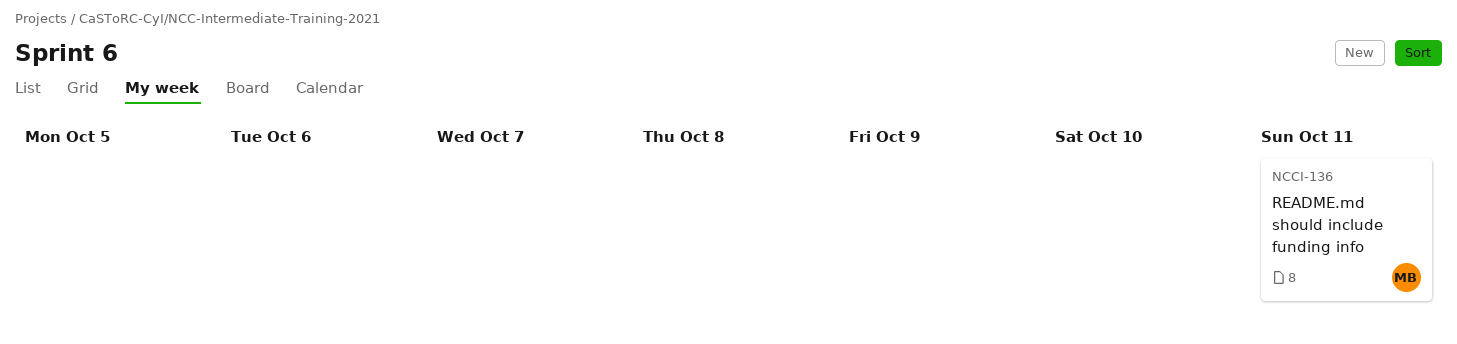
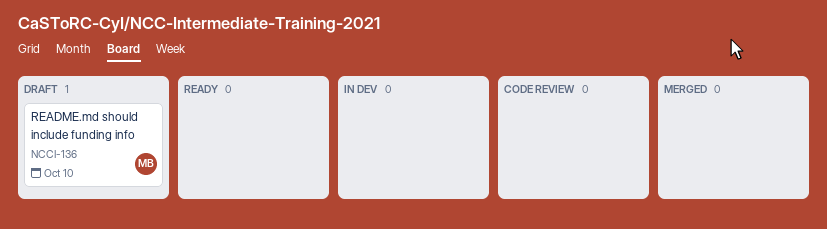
NCCI-136, due: Oct 11 -> Oct 10

